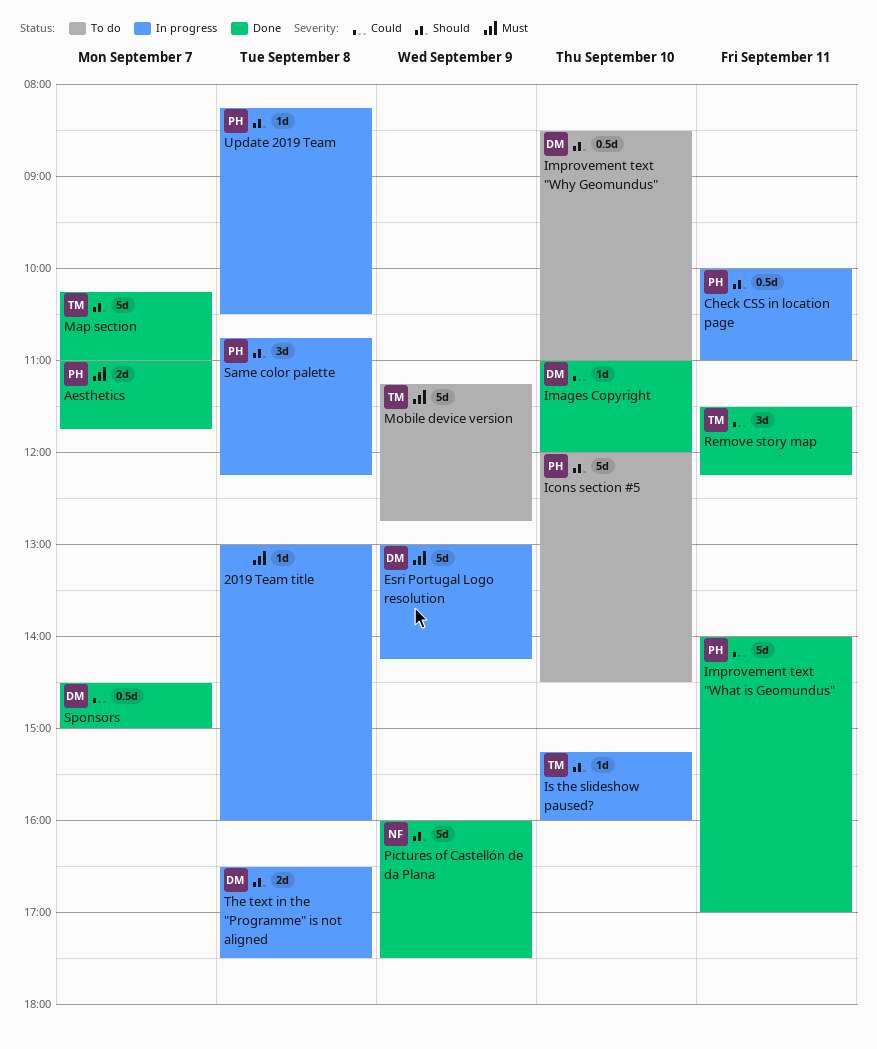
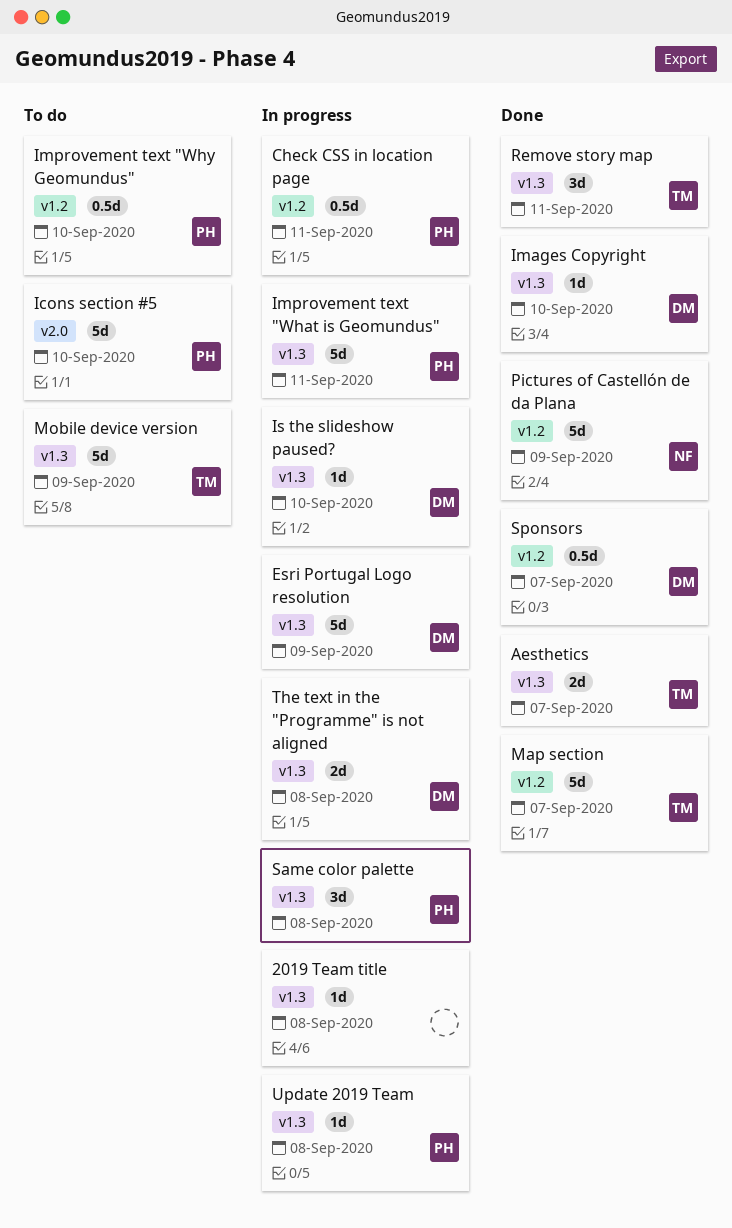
Aesthetics, owner: PH -> TM
Improvement text "What is Geomundus", status: Done -> In progress
Improvement text "Why Geomundus", owner: DM -> PH
Is the slideshow paused?, owner: TM -> DM

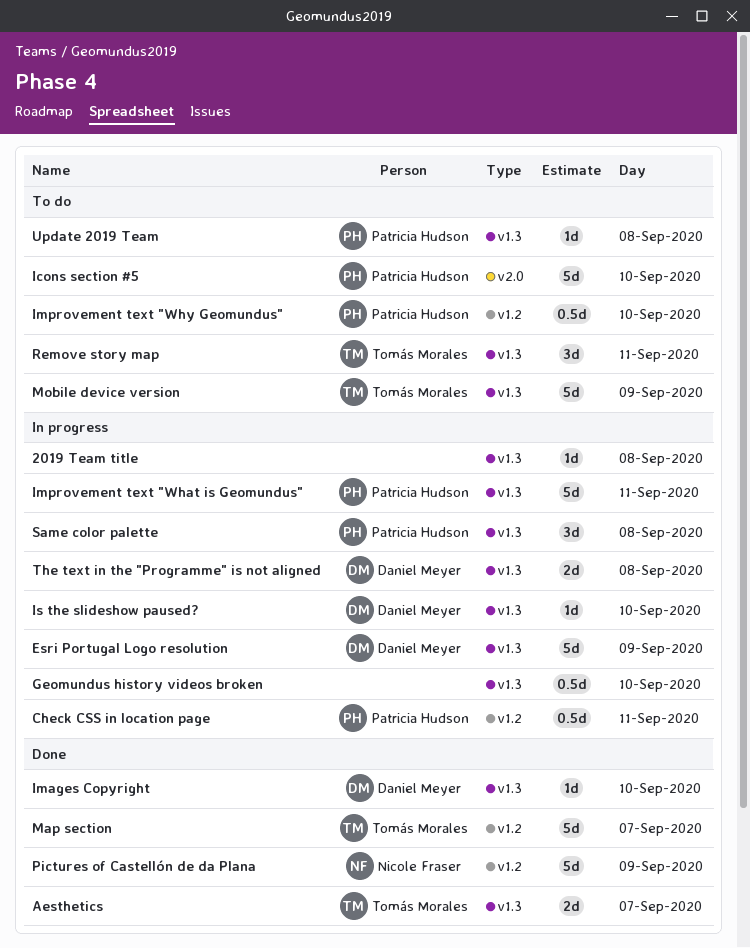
Geomundus history videos broken: none -> present
Remove story map, status: Done -> To do
Sponsors: present -> none
Update 2019 Team, status: In progress -> To do

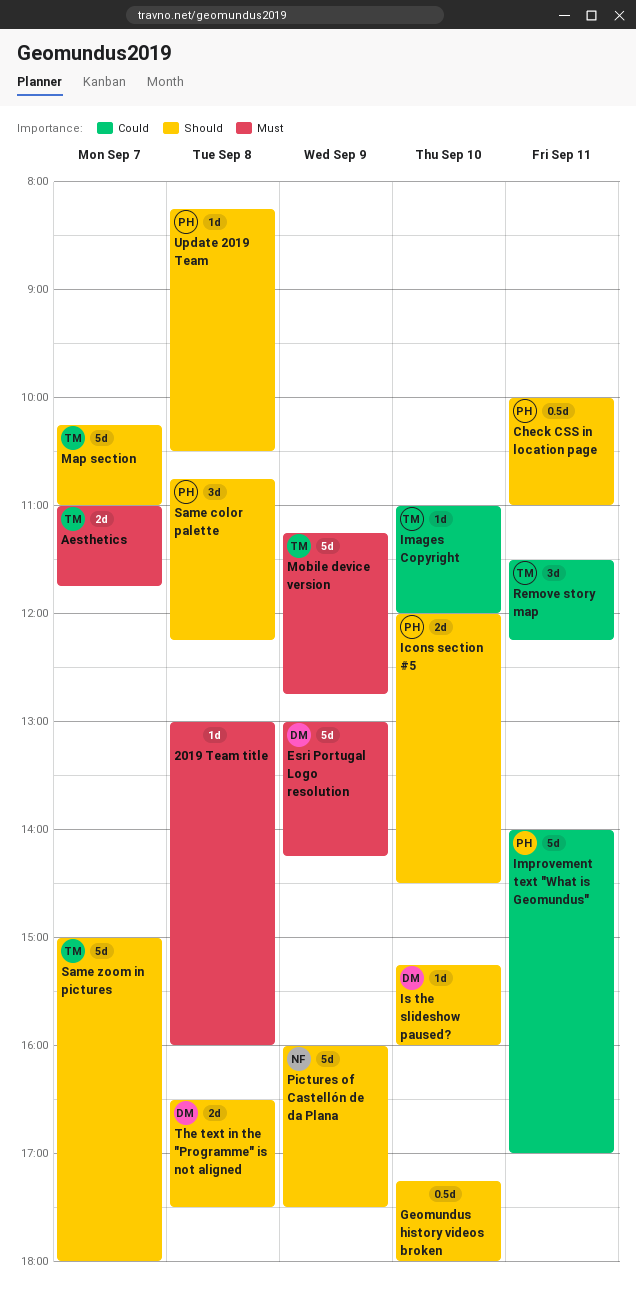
Icons section #5, estimate: 5d -> 2d
Images Copyright, owner: Daniel Meyer -> Tomás Morales
Improvement text "Why Geomundus": present -> none
Same zoom in pictures: none -> present

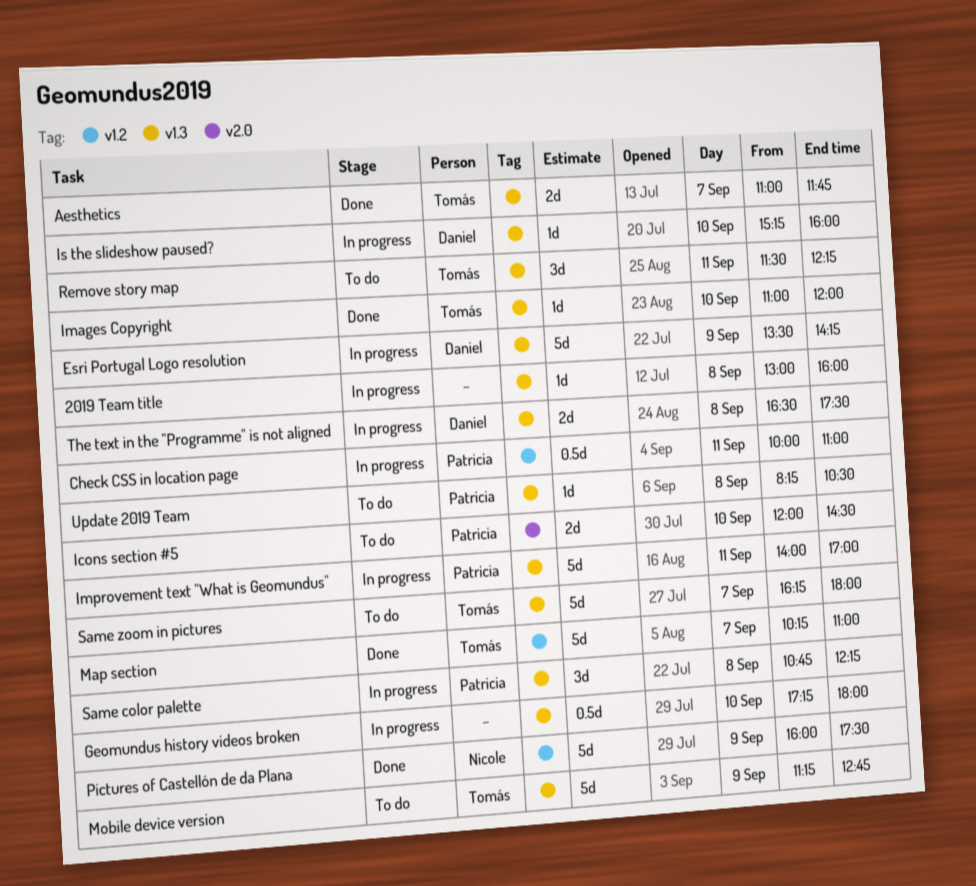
Esri Portugal Logo resolution, begins: 13:00 -> 13:30
Same zoom in pictures, begins: 15:00 -> 16:15

